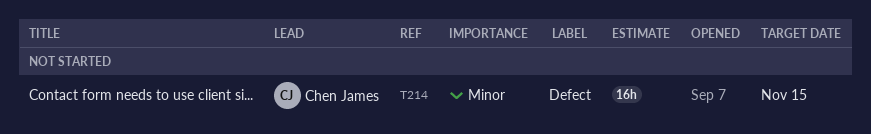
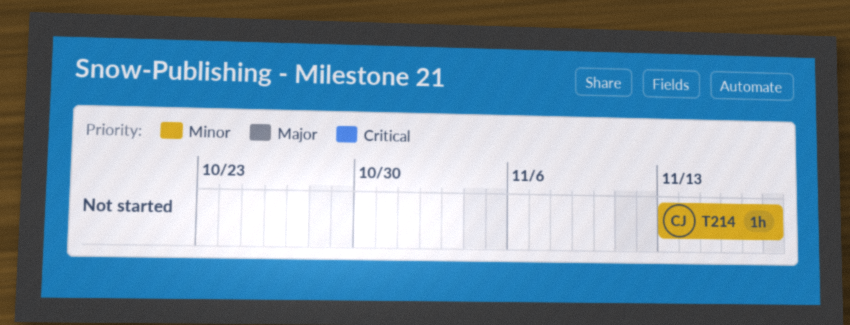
T214, estimate: 16h -> 1h
T214, due: Nov 15 -> Nov 18

